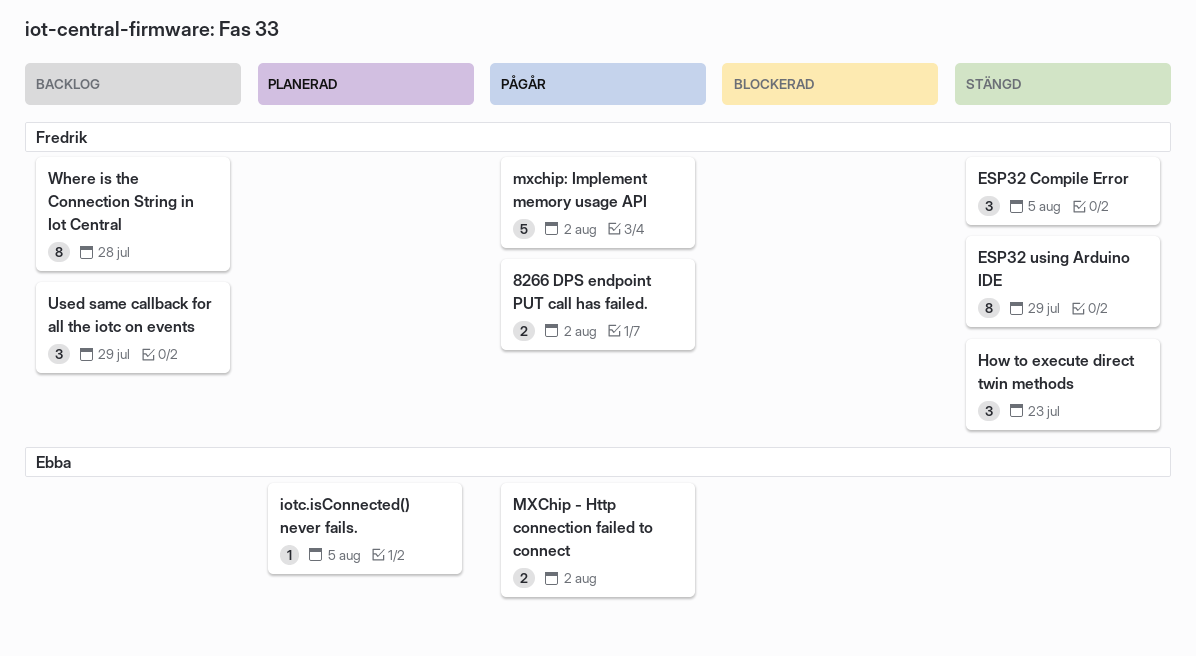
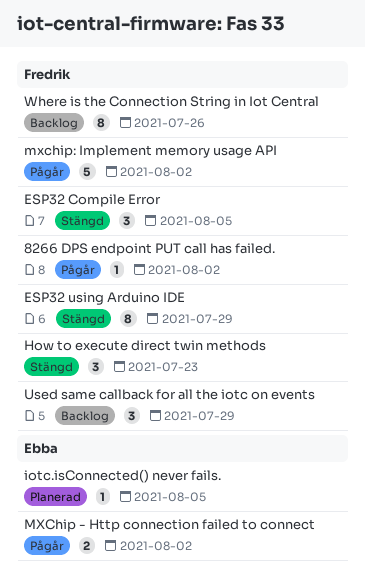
8266 DPS endpoint PUT call has failed., estimate: 2 -> 1
Where is the Connection String in Iot Central, due: Jul 28 -> Jul 26

